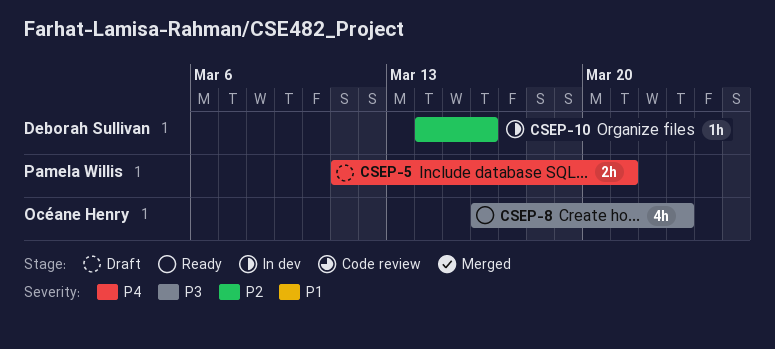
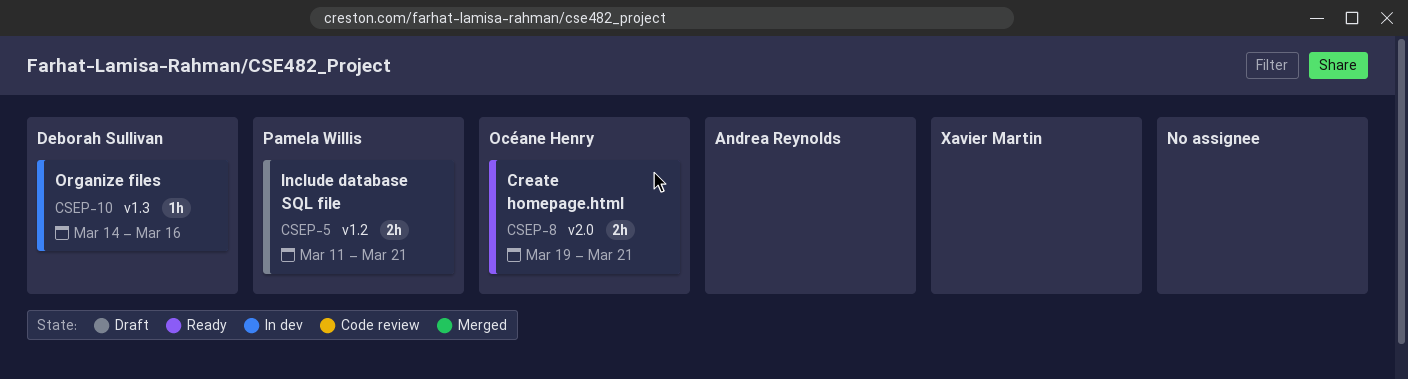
CSEP-8, estimate: 4h -> 2h
CSEP-8, start: Mar 16 -> Mar 19
CSEP-8, due: Mar 23 -> Mar 21

